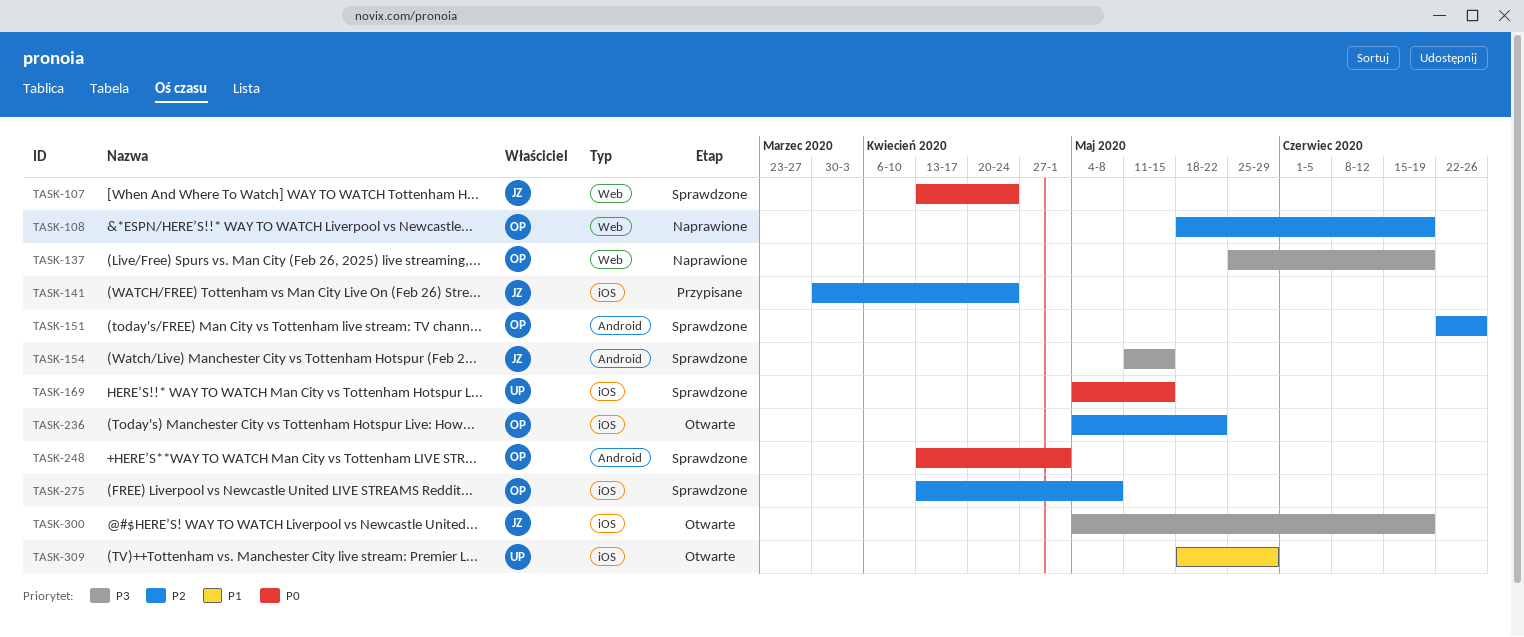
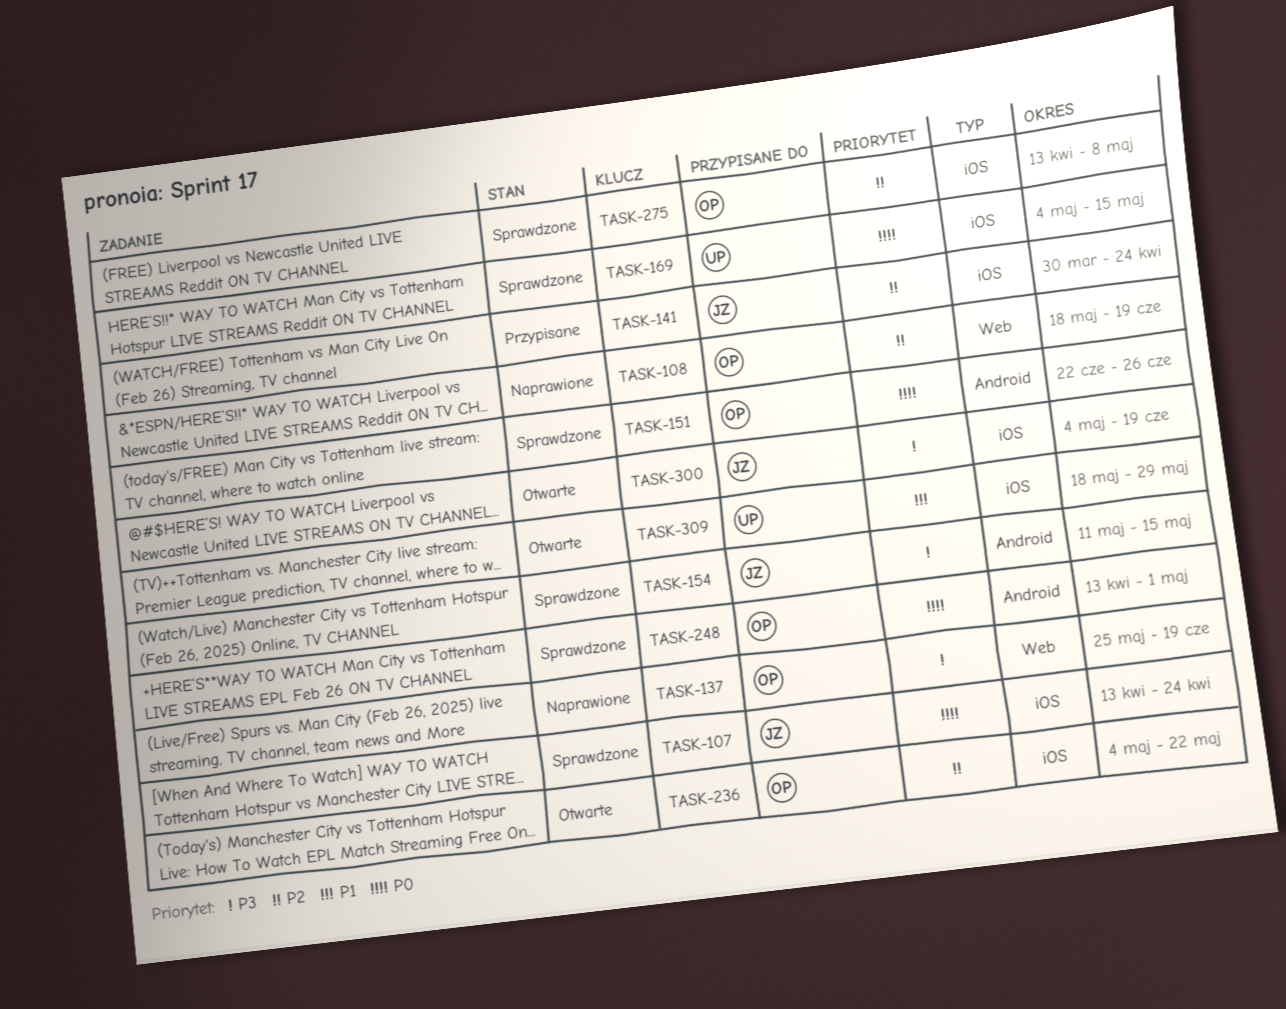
TASK-107, label: Web -> iOS
TASK-151, priority: P2 -> P0

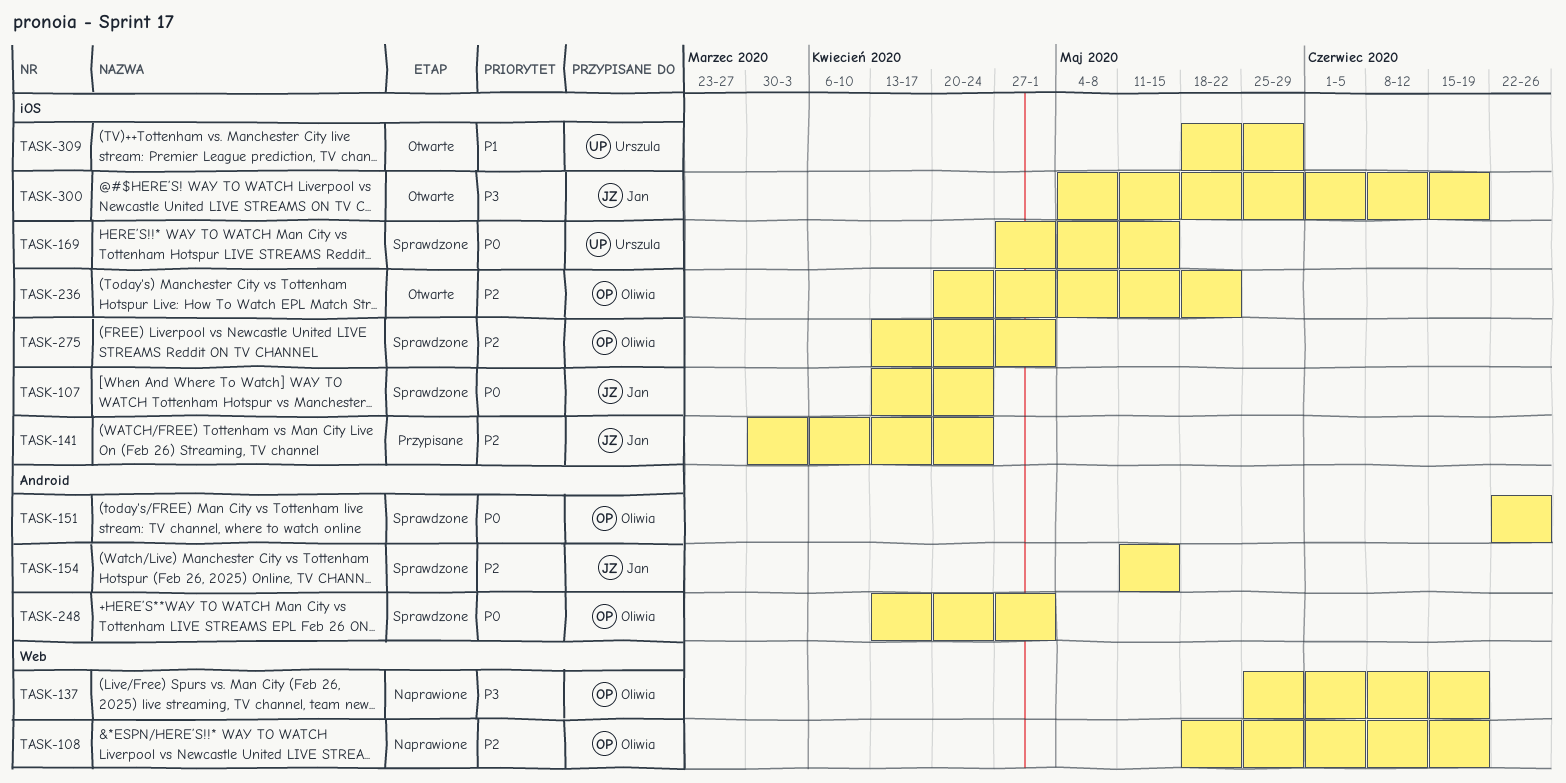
TASK-154, priority: P3 -> P2
TASK-169, start: May 4 -> Apr 27
TASK-236, start: May 4 -> Apr 20
TASK-275, due: May 8 -> May 1

